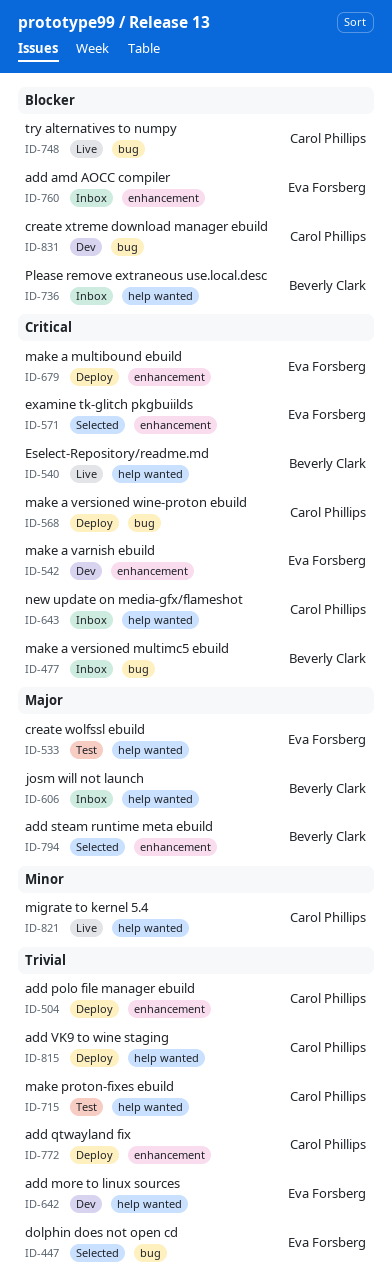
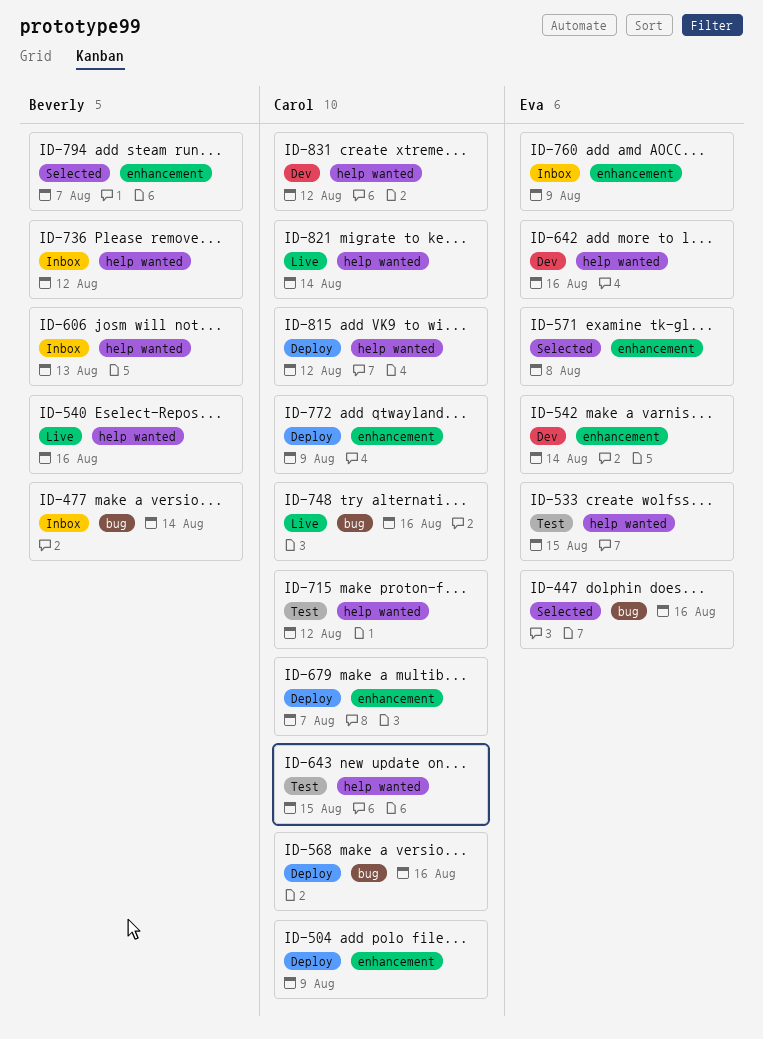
ID-643, status: Inbox -> Test
ID-679, owner: Eva Forsberg -> Carol Phillips
ID-831, label: bug -> help wanted

